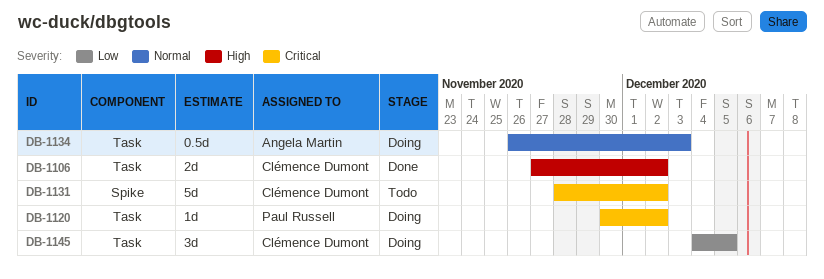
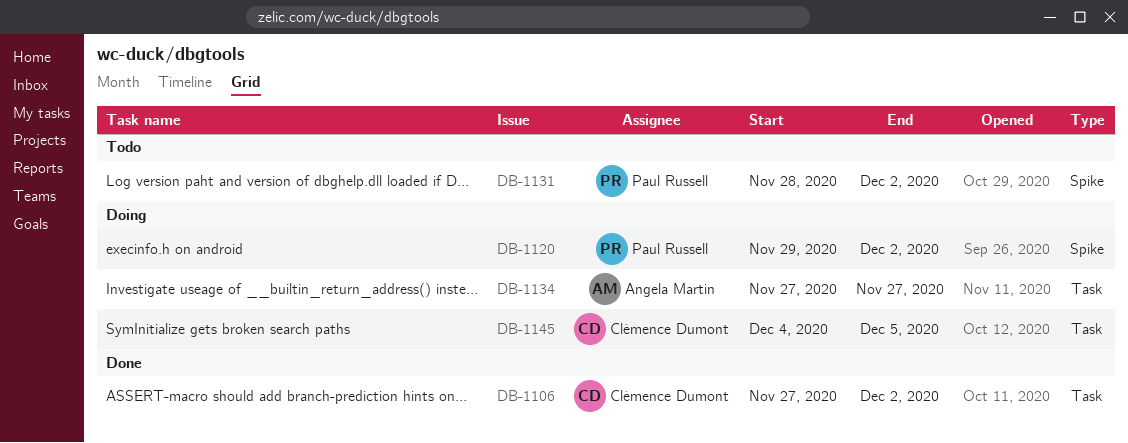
DB-1120, label: Task -> Spike
DB-1120, start: Nov 30 -> Nov 29
DB-1131, owner: Clémence Dumont -> Paul Russell
DB-1134, start: Nov 26 -> Nov 27
DB-1134, due: Dec 3 -> Nov 27

